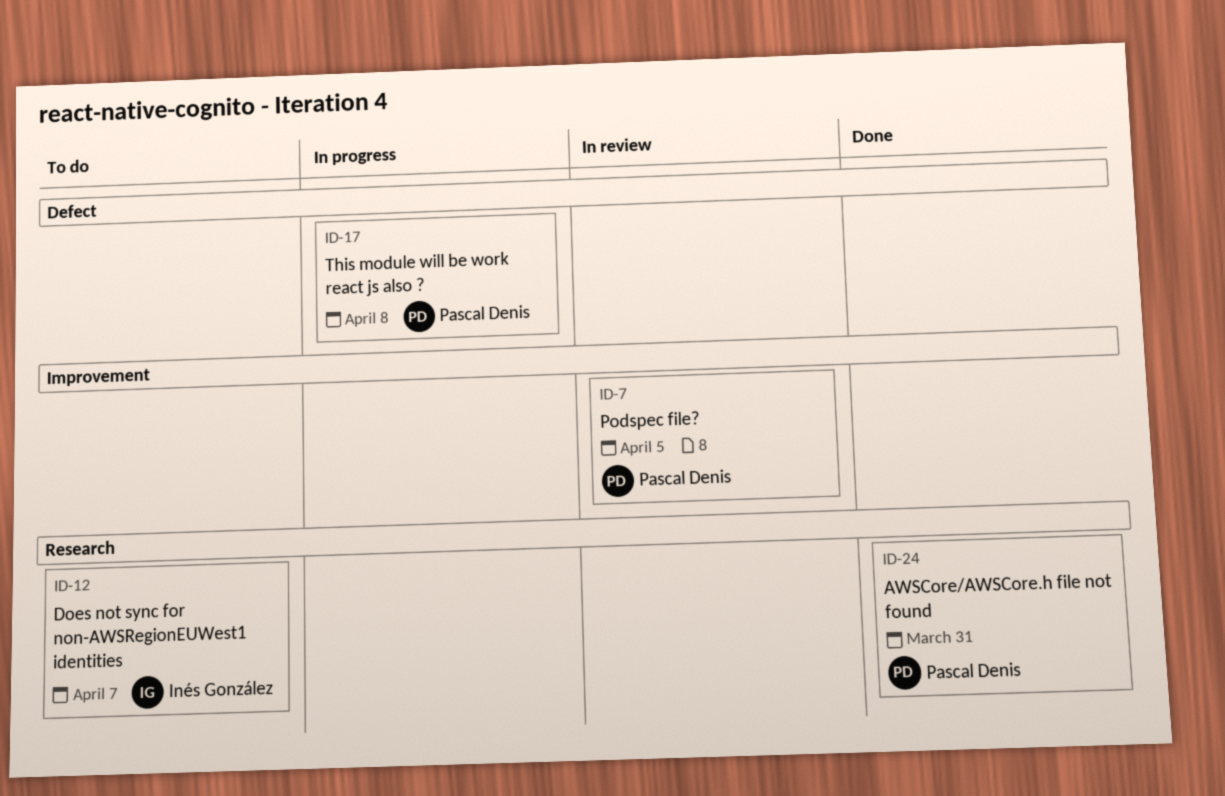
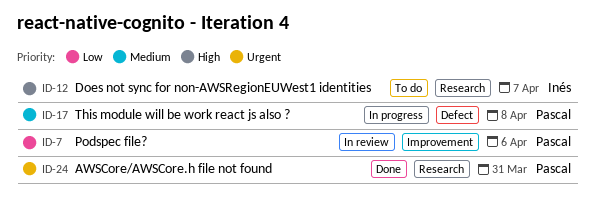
ID-7, due: Apr 5 -> Apr 6

